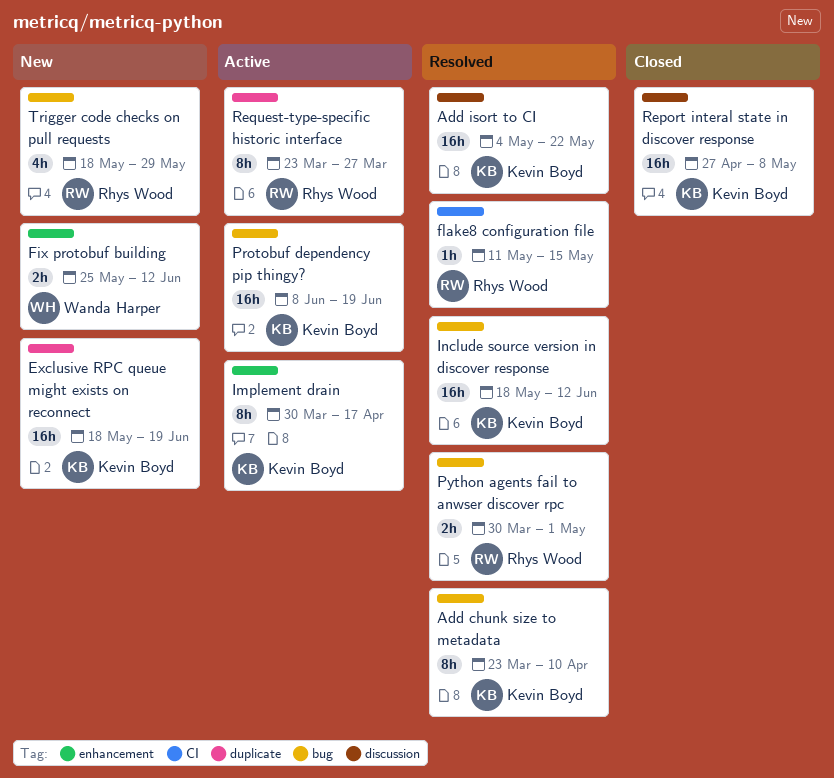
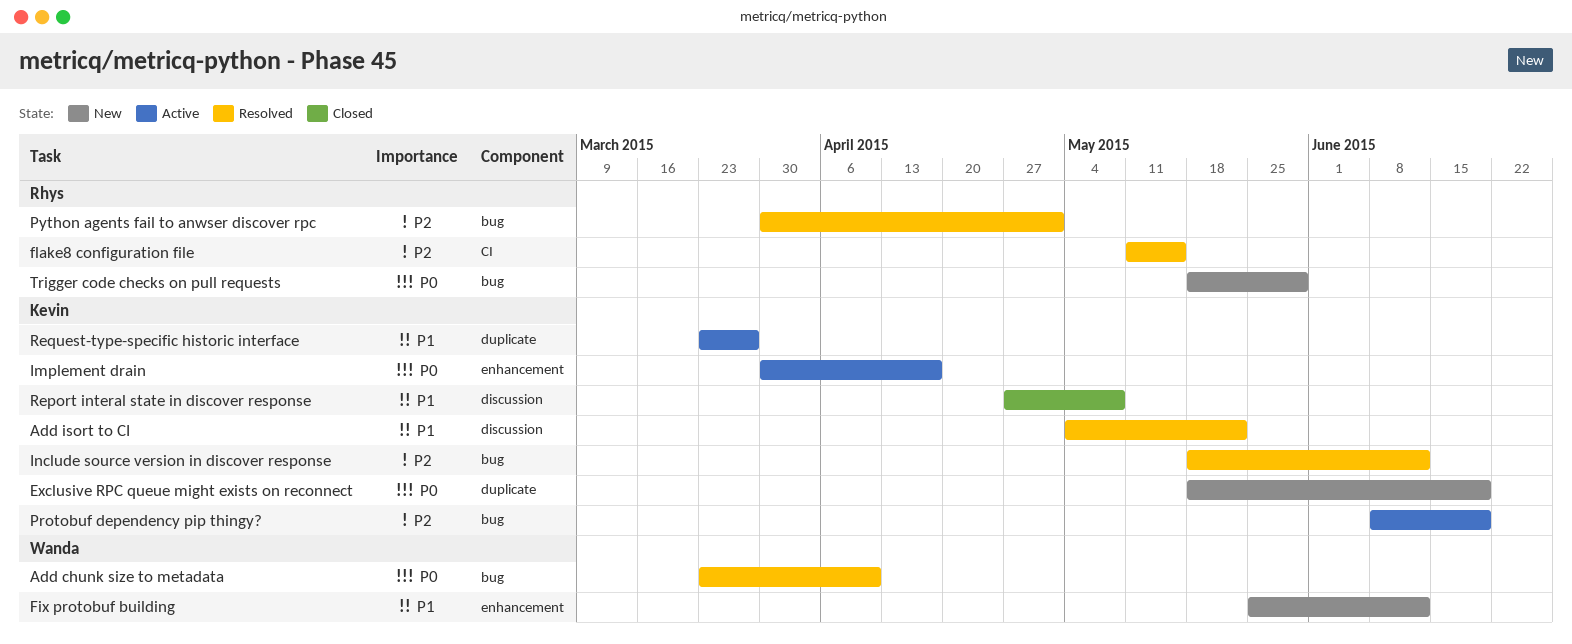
Add chunk size to metadata, owner: Kevin Boyd -> Wanda Harper
Request-type-specific historic interface, owner: Rhys Wood -> Kevin Boyd

